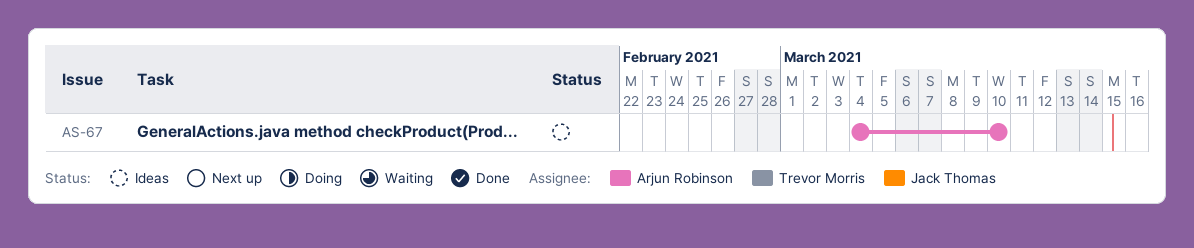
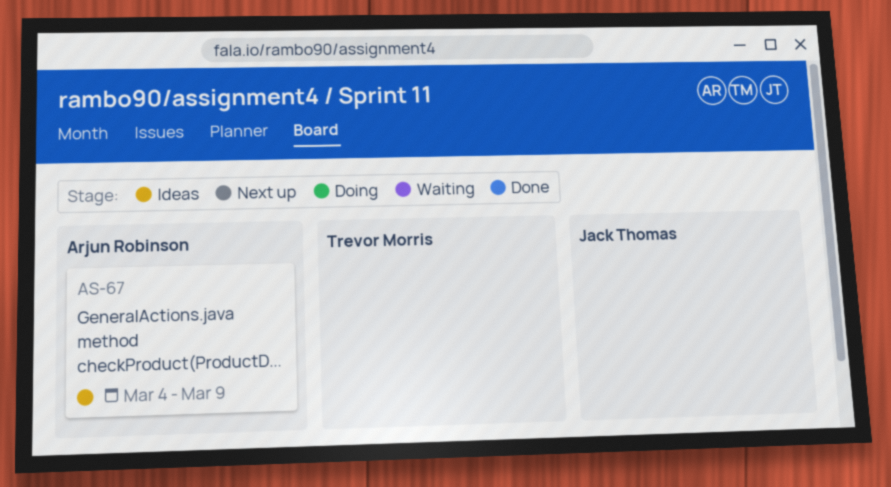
AS-67, due: Mar 10 -> Mar 9

